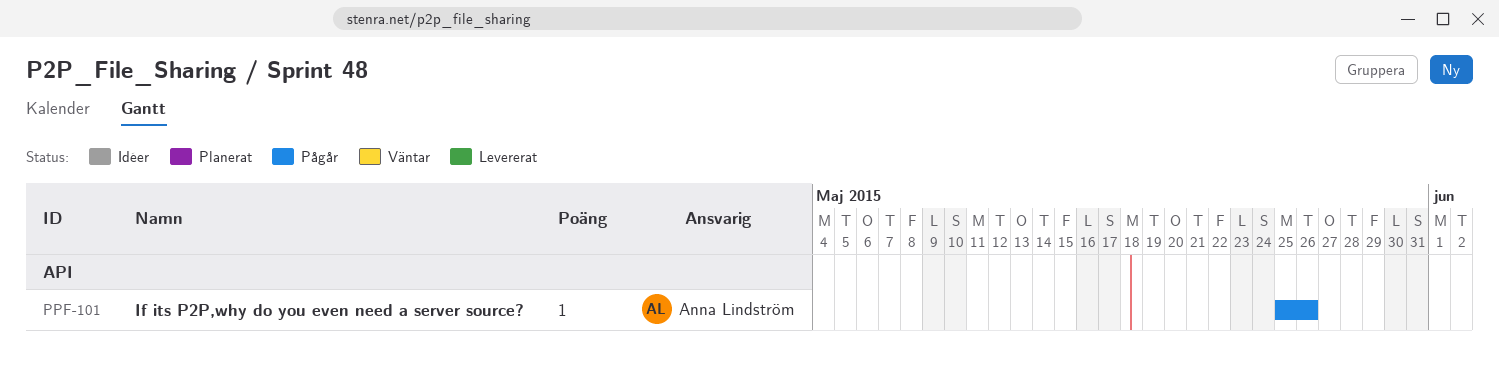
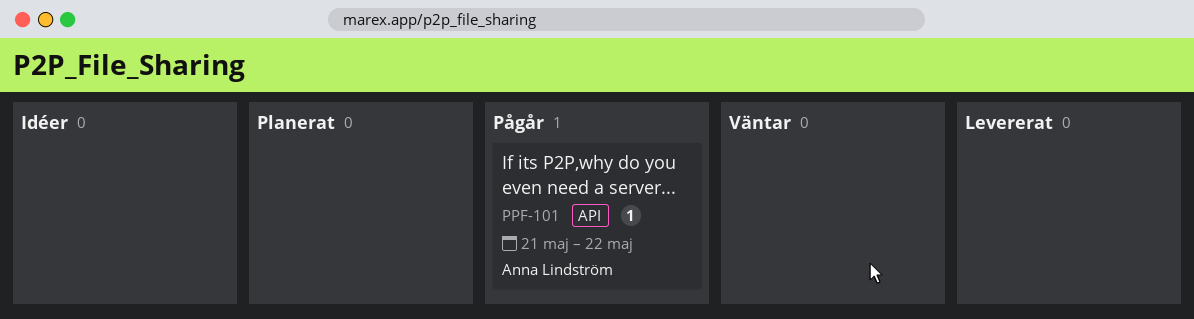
PPF-101, start: May 25 -> May 21
PPF-101, due: May 26 -> May 22

